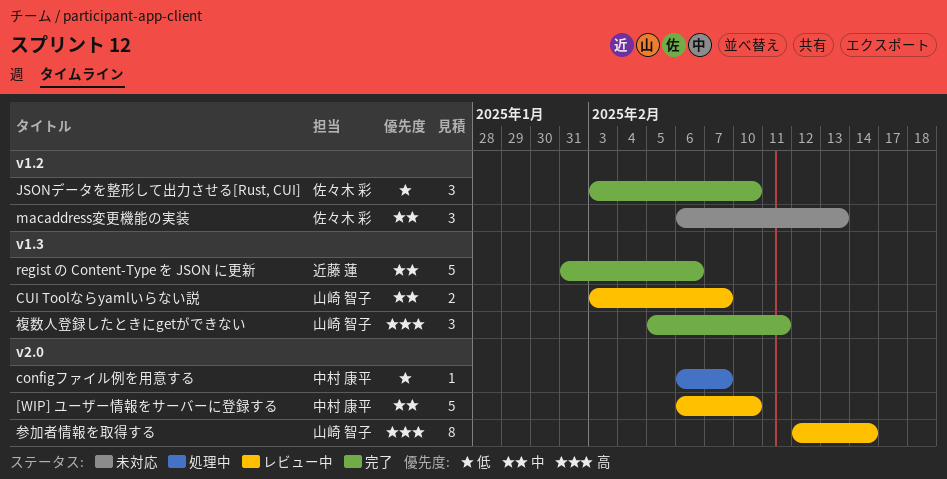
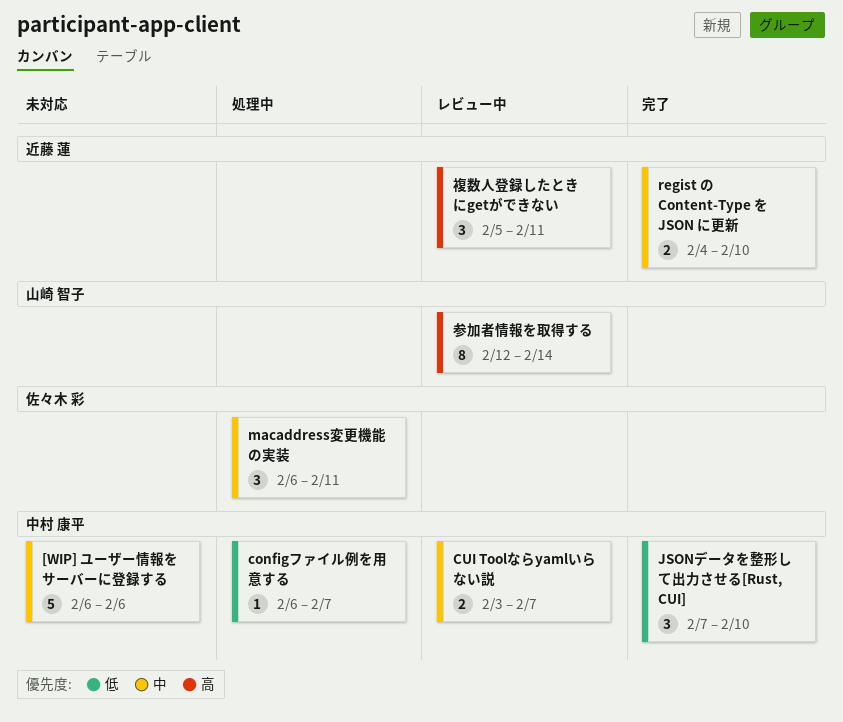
[WIP] ユーザー情報をサーバーに登録する, status: レビュー中 -> 未対応
[WIP] ユーザー情報をサーバーに登録する, due: Feb 10 -> Feb 6
CUI Toolならyamlいらない説, owner: 山崎 智子 -> 中村 康平
JSONデータを整形して出力させる[Rust, CUI], owner: 佐々木 彩 -> 中村 康平
JSONデータを整形して出力させる[Rust, CUI], start: Feb 3 -> Feb 7
macaddress変更機能の実装, status: 未対応 -> 処理中
macaddress変更機能の実装, due: Feb 13 -> Feb 11
regist の Content-Type を JSON に更新, estimate: 5 -> 2
regist の Content-Type を JSON に更新, start: Jan 31 -> Feb 4
regist の Content-Type を JSON に更新, due: Feb 6 -> Feb 10
複数人登録したときにgetができない, status: 完了 -> レビュー中
複数人登録したときにgetができない, owner: 山崎 智子 -> 近藤 蓮

